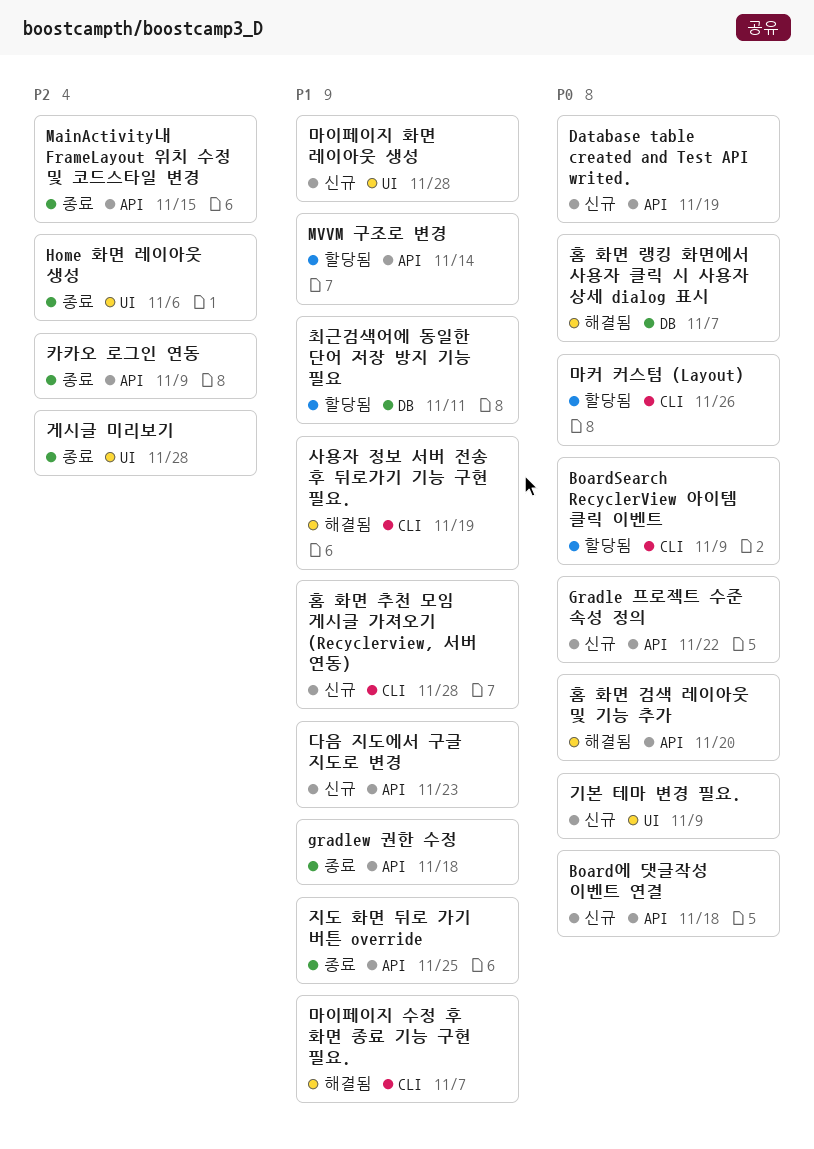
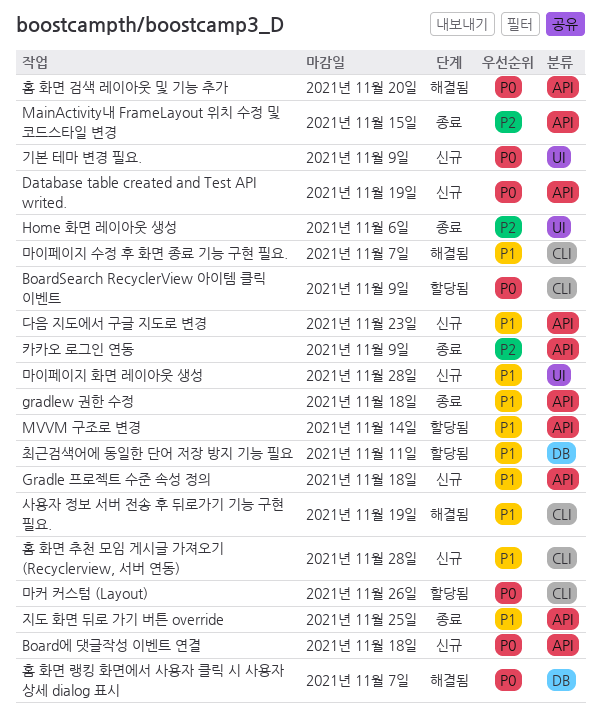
Gradle 프로젝트 수준 속성 정의, priority: P0 -> P1
Gradle 프로젝트 수준 속성 정의, due: Nov 22 -> Nov 18
게시글 미리보기: present -> none

